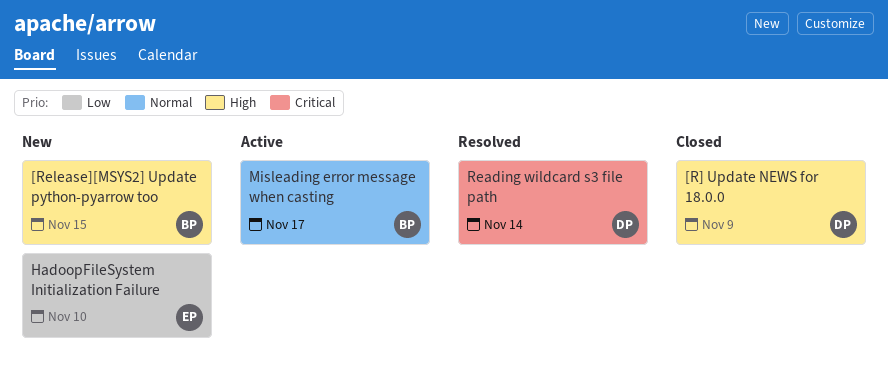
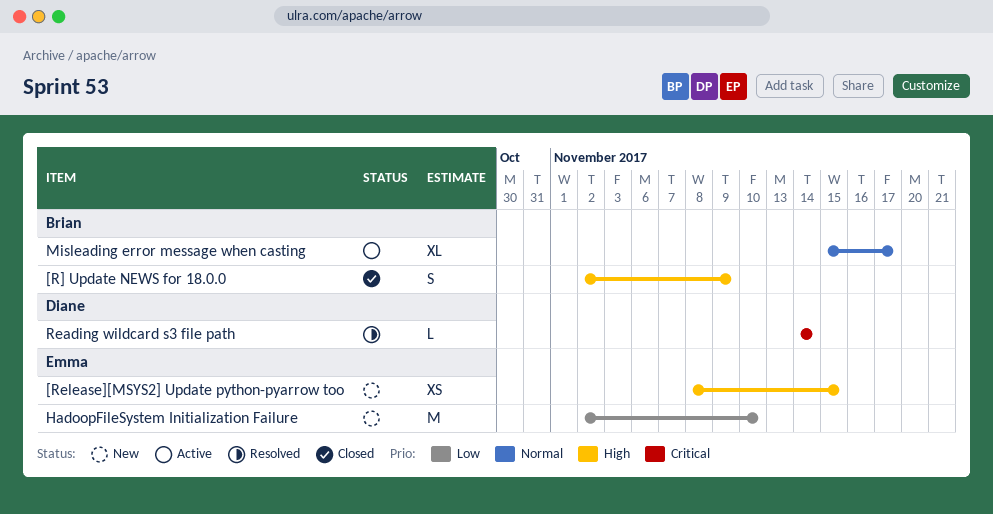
[R] Update NEWS for 18.0.0, owner: Diane -> Brian
[Release][MSYS2] Update python-pyarrow too, owner: Brian -> Emma

